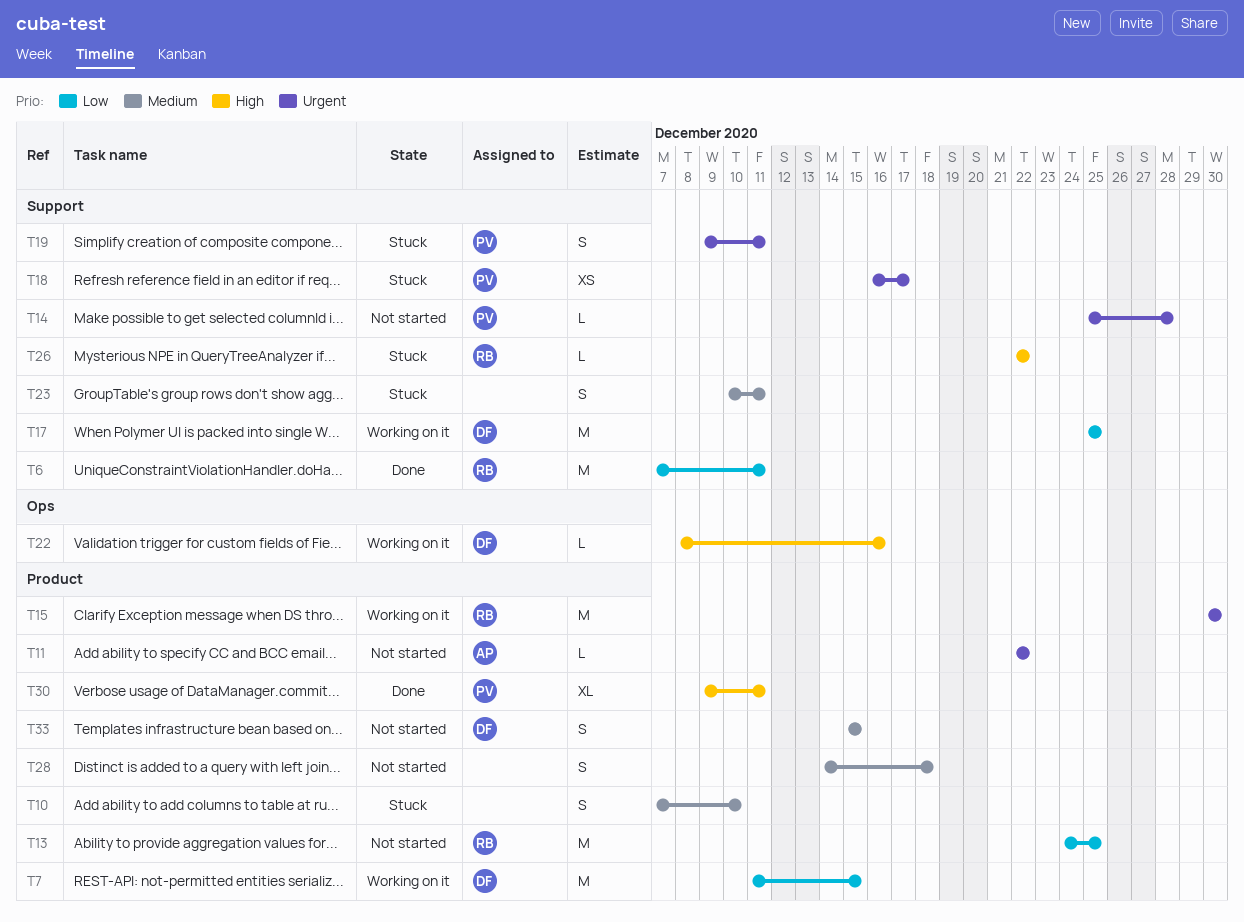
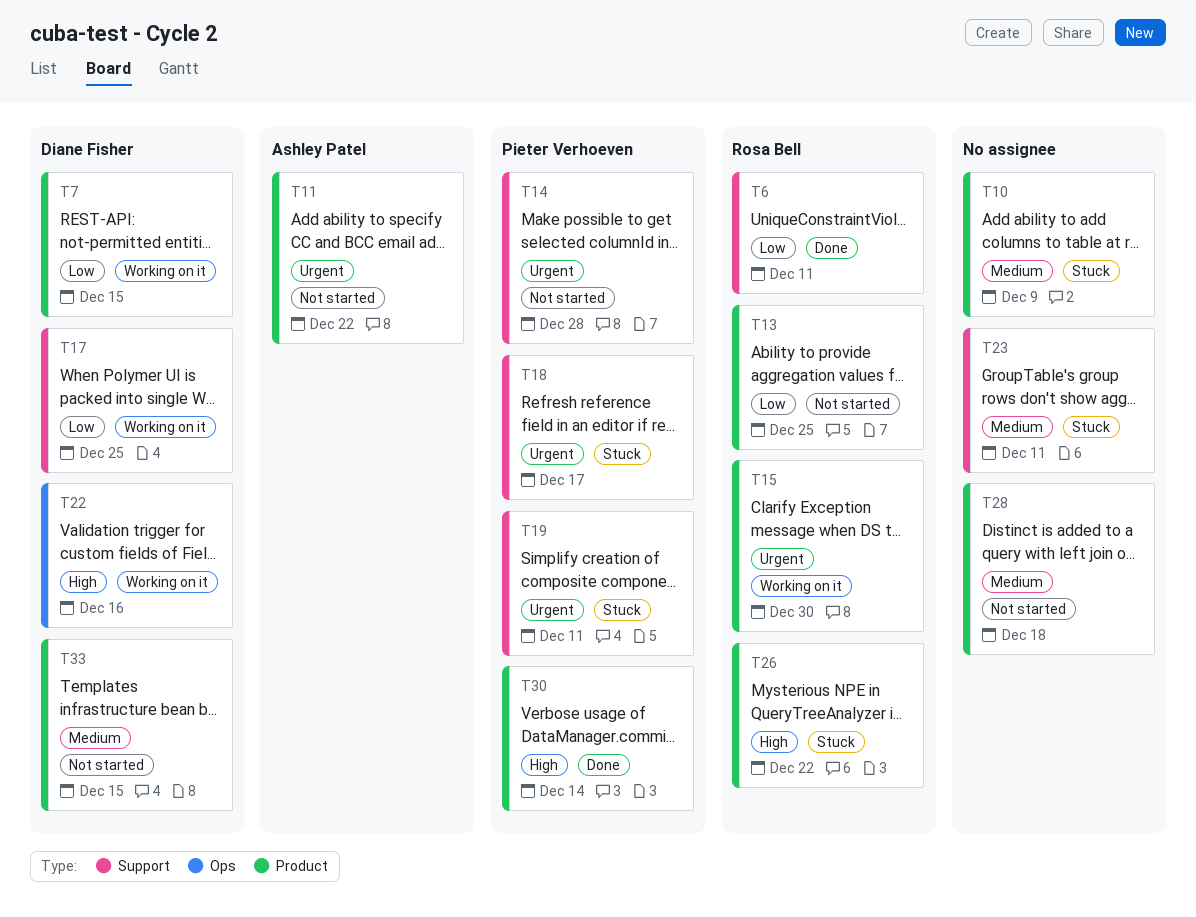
T10, due: Dec 10 -> Dec 9
T26, label: Support -> Product
T30, due: Dec 11 -> Dec 14

